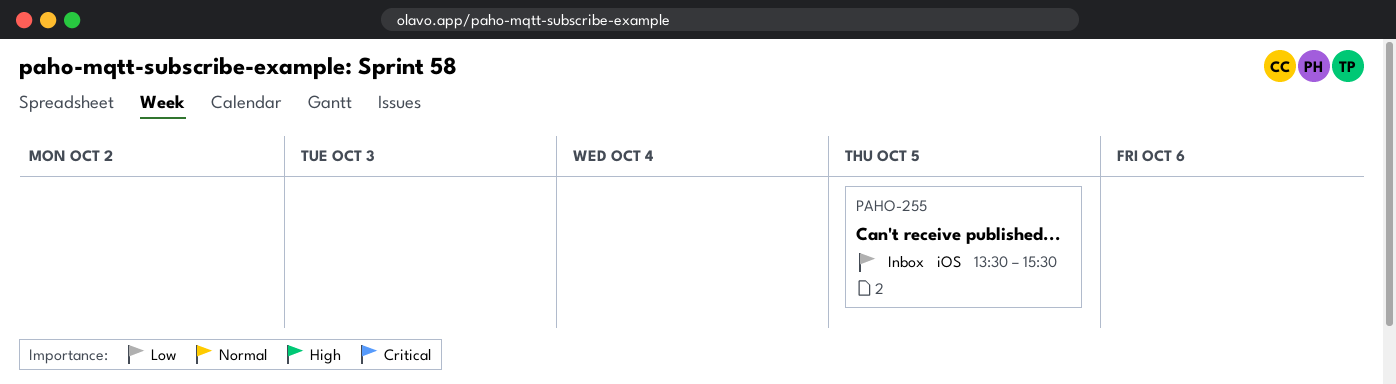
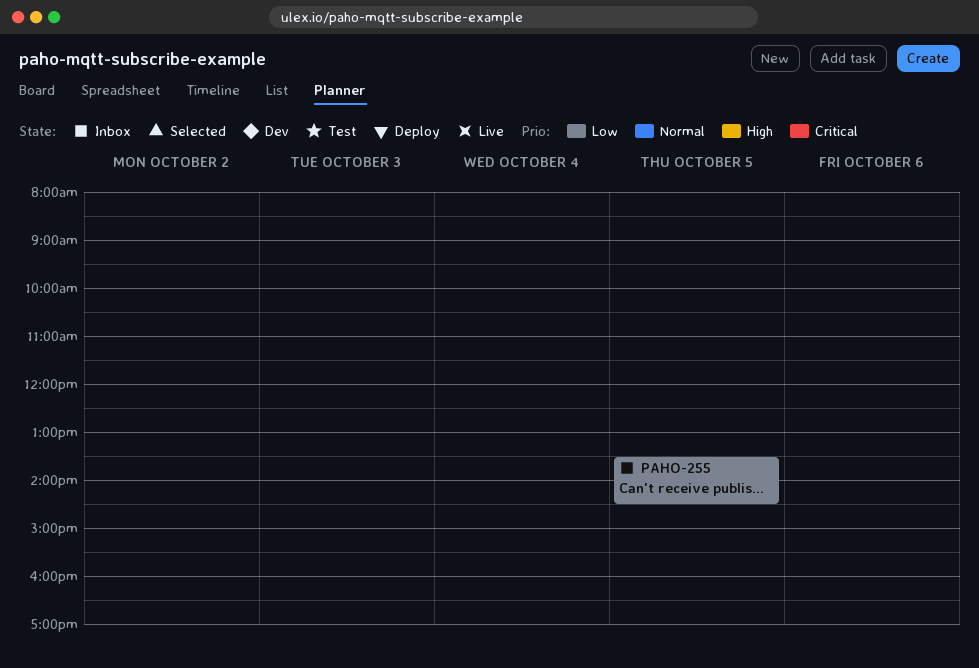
PAHO-255, ends: 15:30 -> 14:30

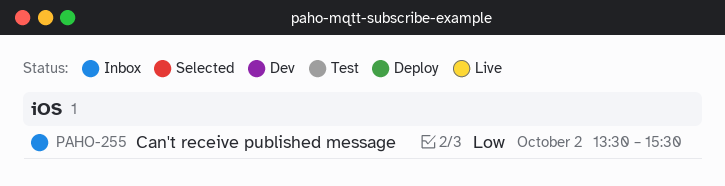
PAHO-255, day: Oct 5 -> Oct 2
PAHO-255, ends: 14:30 -> 15:30

